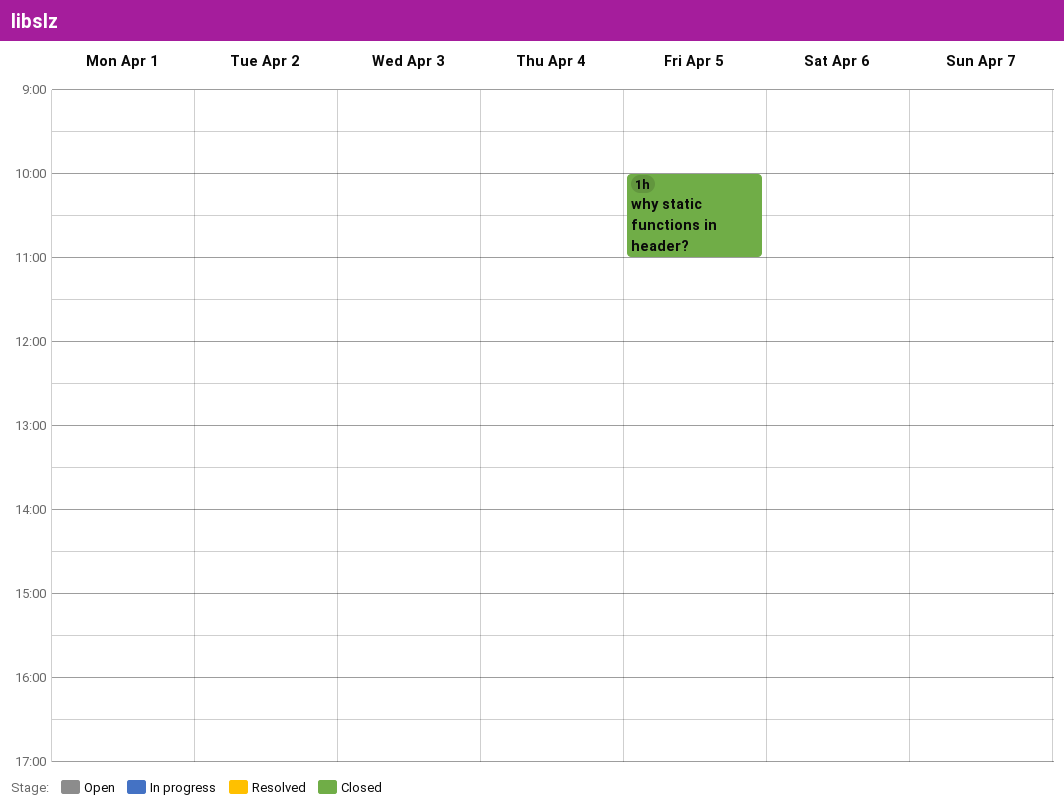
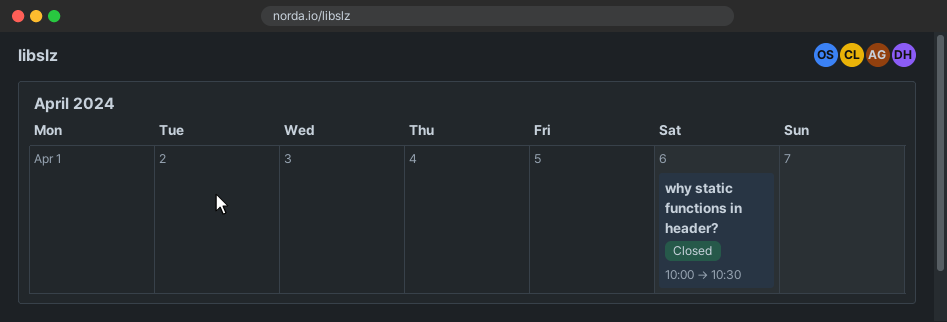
why static functions in header?, day: Apr 5 -> Apr 6
why static functions in header?, ends: 11:00 -> 10:30

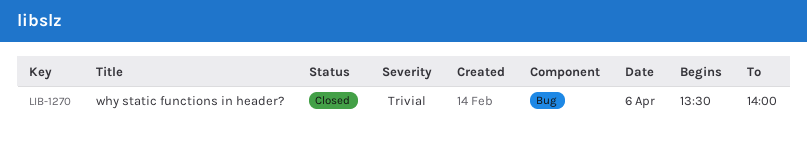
why static functions in header?, begins: 10:00 -> 13:30
why static functions in header?, ends: 10:30 -> 14:00

